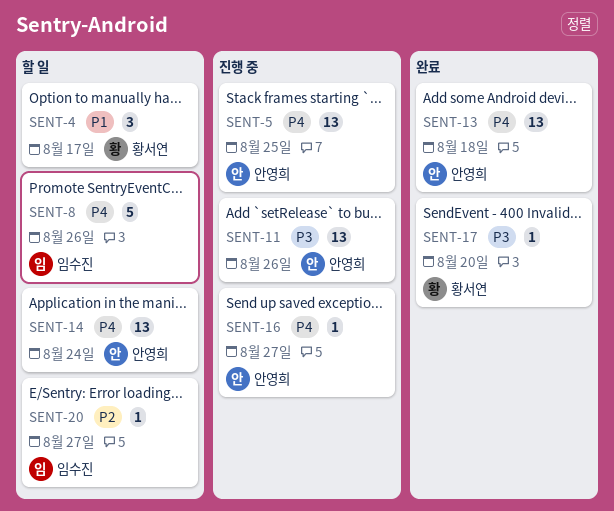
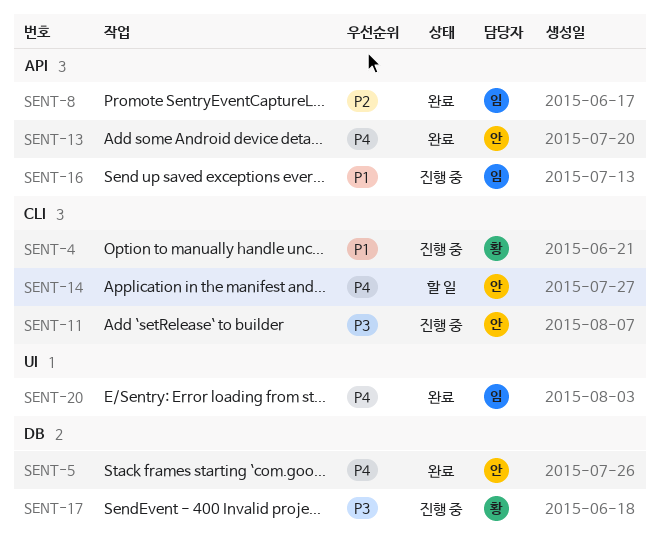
SENT-4, status: 할 일 -> 진행 중
SENT-5, status: 진행 중 -> 완료
SENT-8, status: 할 일 -> 완료
SENT-8, priority: P4 -> P2
SENT-16, owner: 안영희 -> 임수진
SENT-16, priority: P4 -> P1
SENT-17, status: 완료 -> 진행 중
SENT-20, status: 할 일 -> 완료
SENT-20, priority: P2 -> P4

